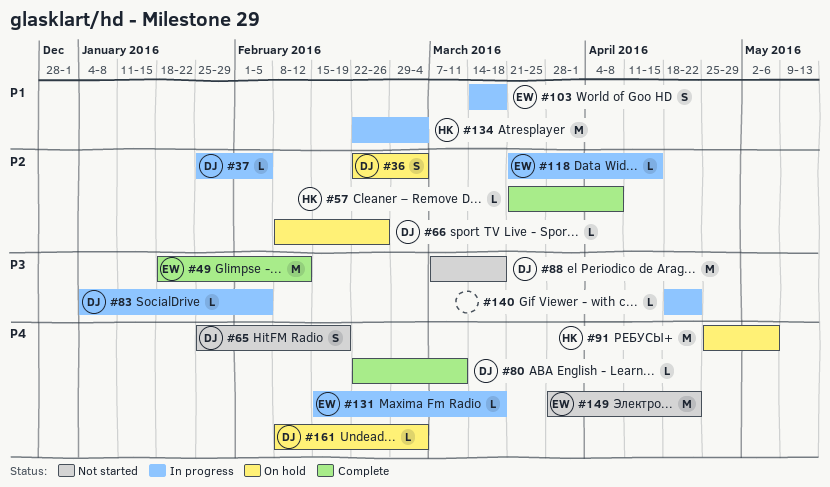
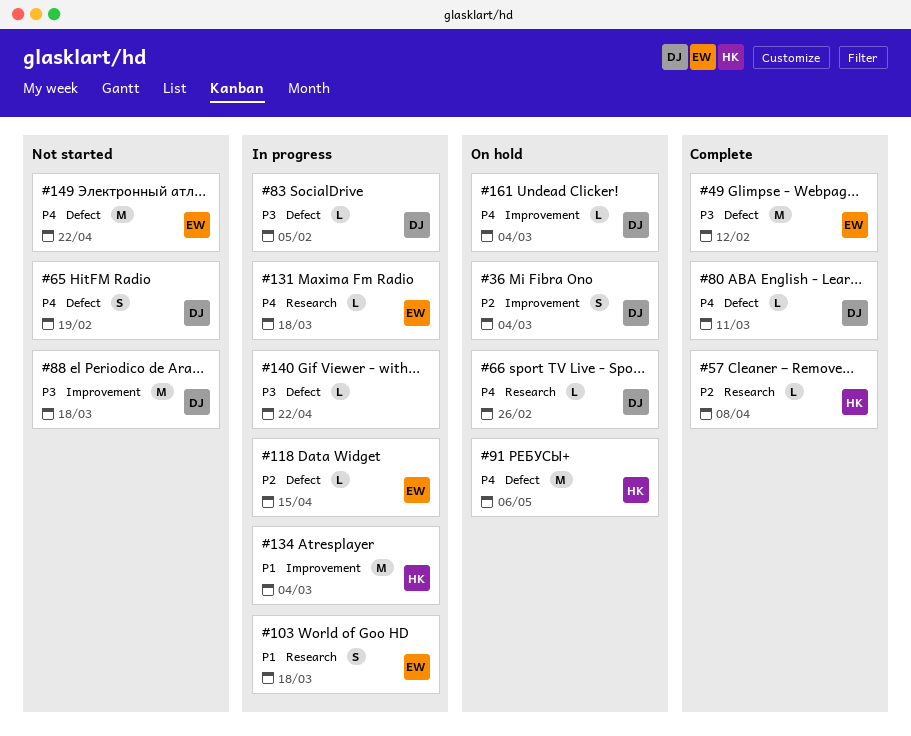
#37: present -> none
#66, priority: P2 -> P4

